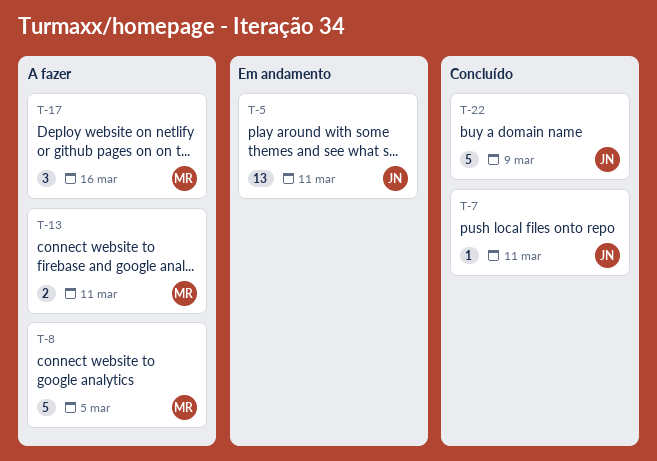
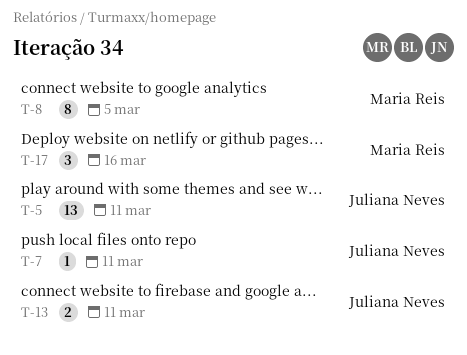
T-8, estimate: 5 -> 8
T-13, owner: Maria Reis -> Juliana Neves
T-22: present -> none

